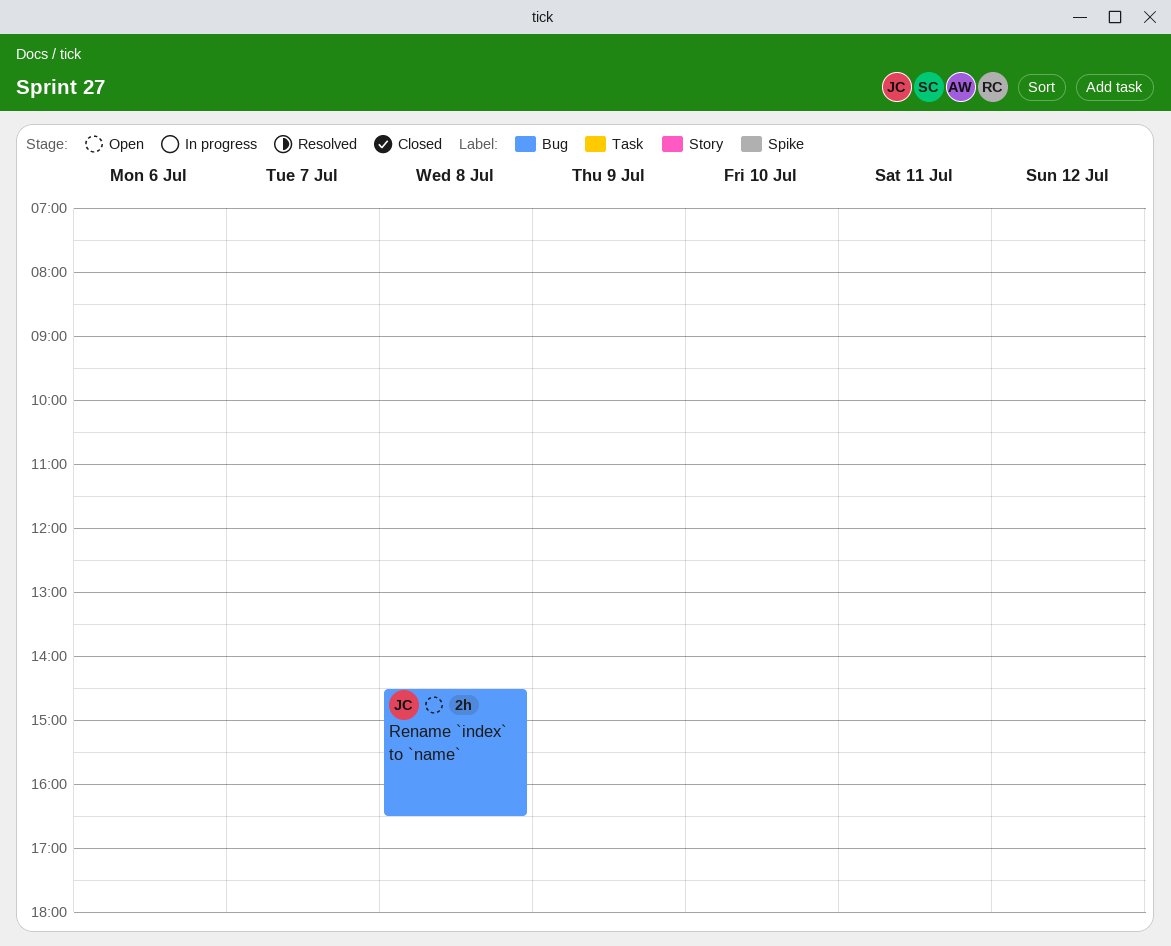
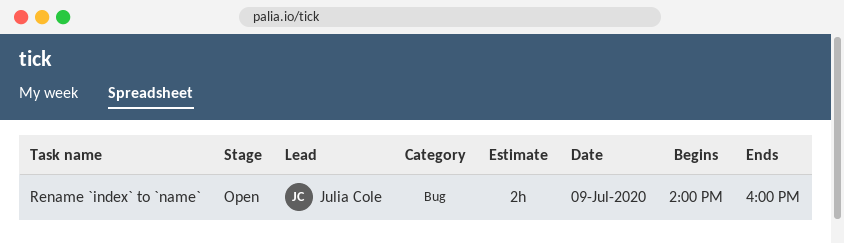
Rename `index` to `name`, day: Jul 8 -> Jul 9
Rename `index` to `name`, begins: 14:30 -> 14:00
Rename `index` to `name`, ends: 16:30 -> 16:00

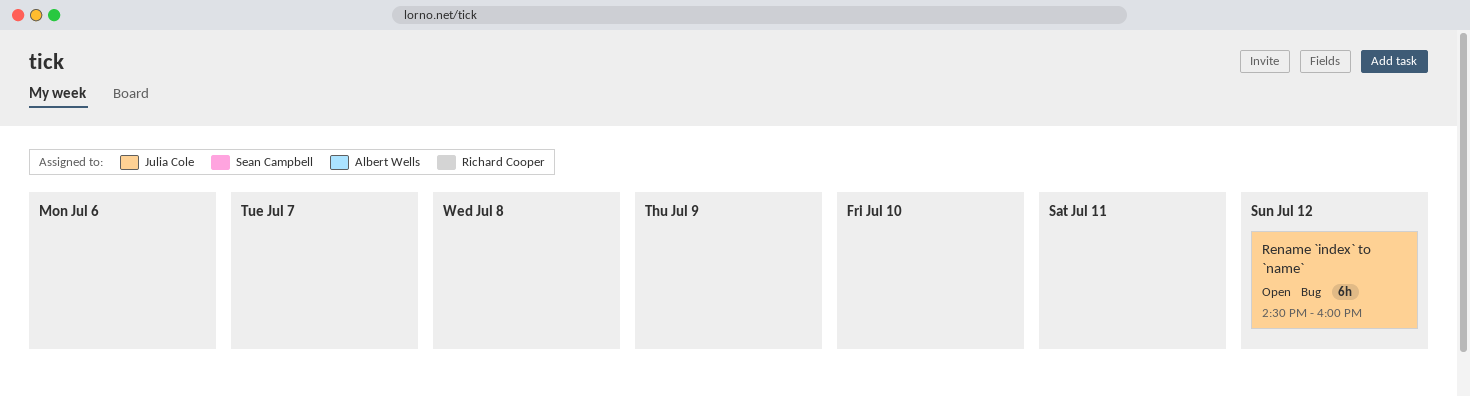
Rename `index` to `name`, estimate: 2h -> 6h
Rename `index` to `name`, day: Jul 9 -> Jul 12
Rename `index` to `name`, begins: 14:00 -> 14:30

